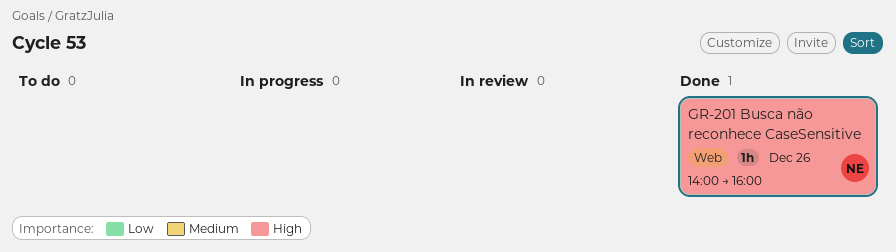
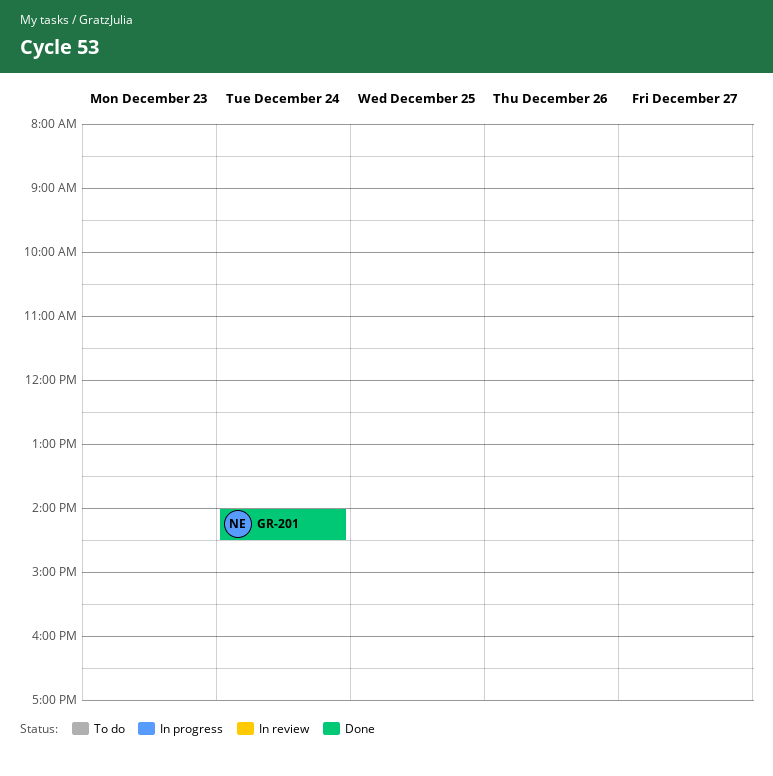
GR-201, day: Dec 26 -> Dec 24
GR-201, ends: 16:00 -> 14:30

